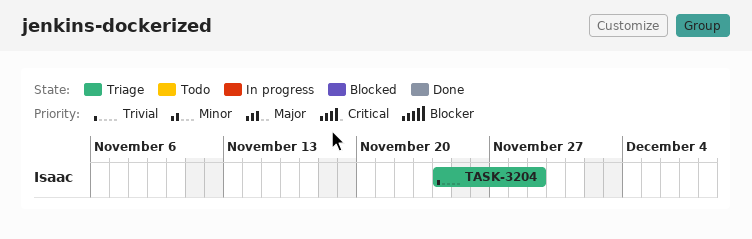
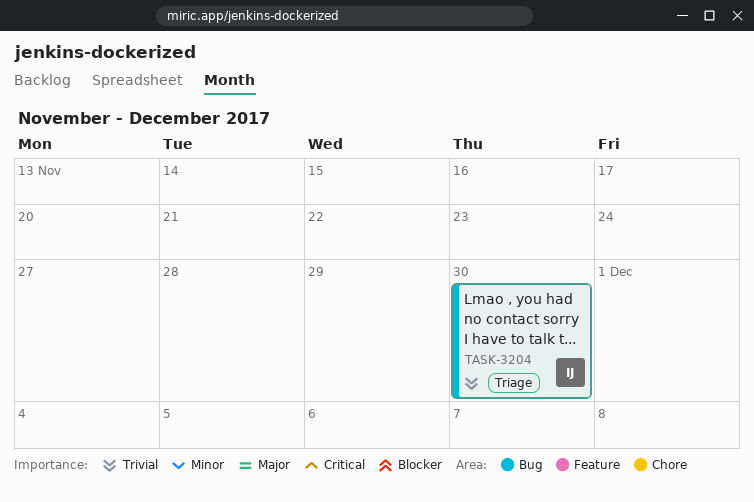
TASK-3204, due: Nov 29 -> Nov 30

